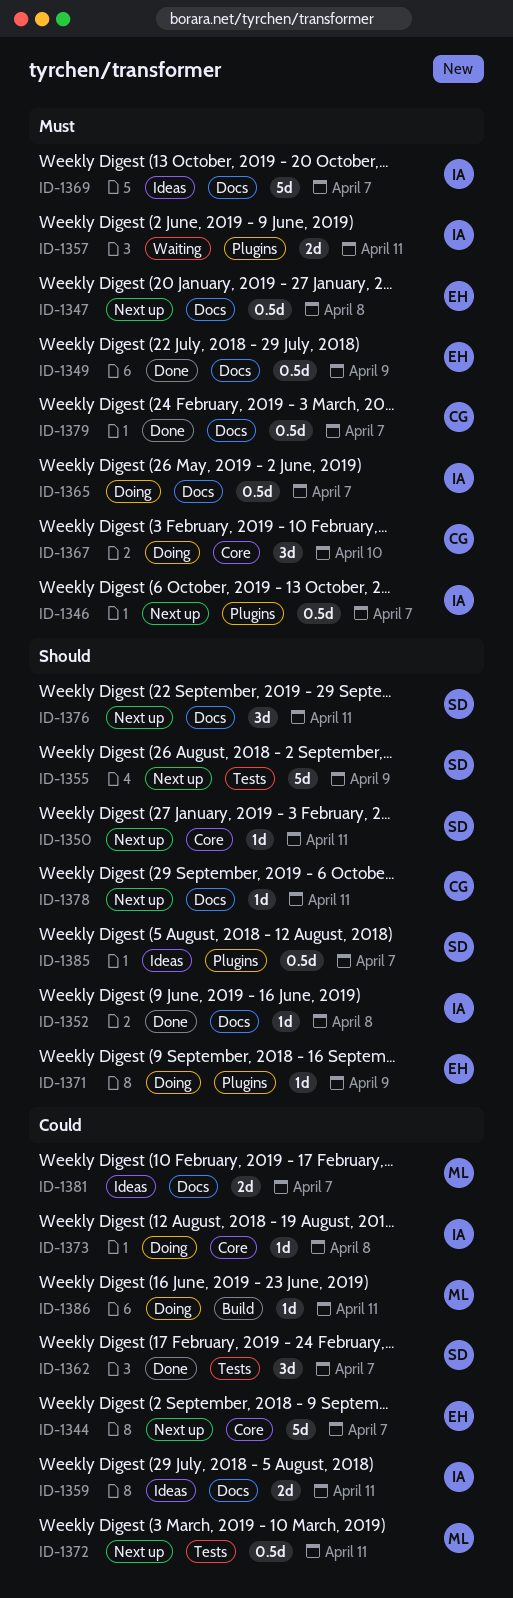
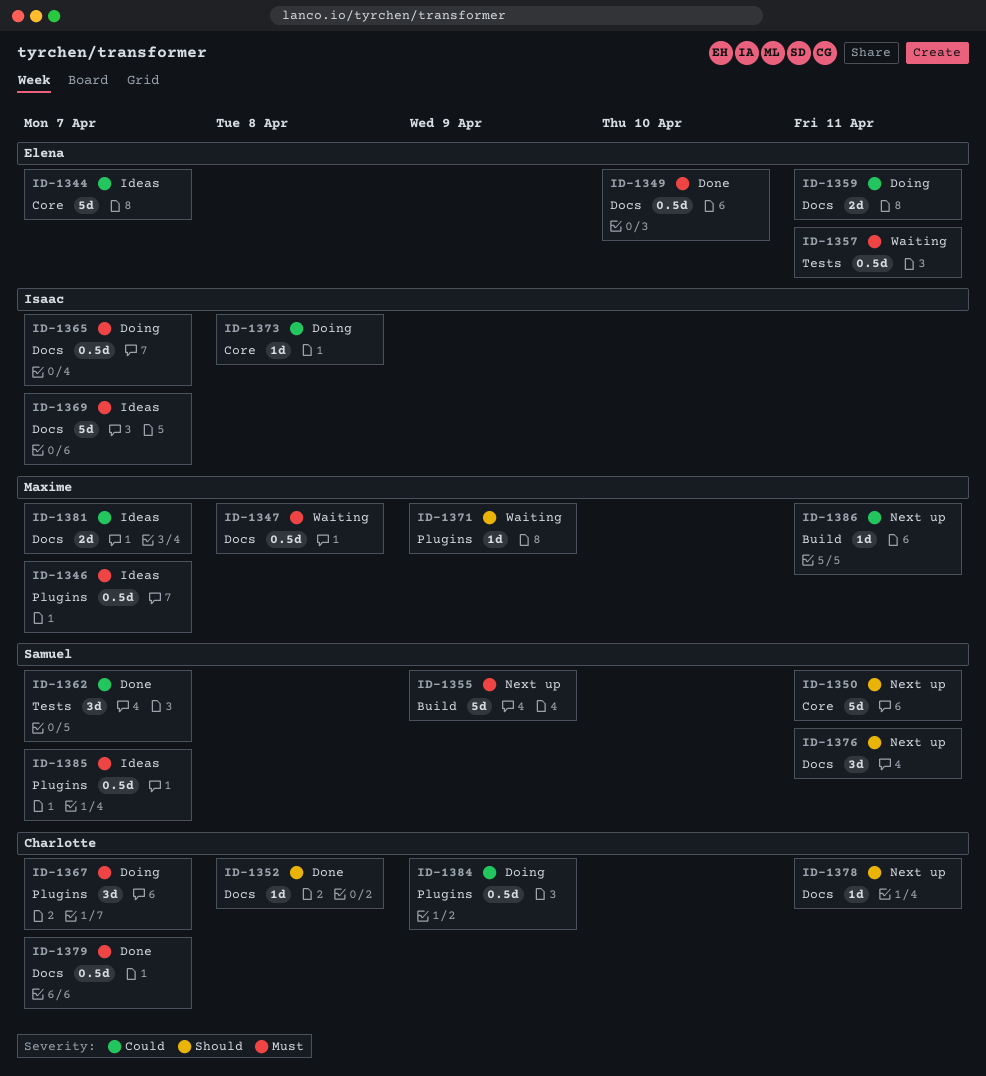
ID-1344, status: Next up -> Ideas
ID-1346, status: Next up -> Ideas
ID-1346, owner: Isaac -> Maxime
ID-1347, status: Next up -> Waiting
ID-1347, owner: Elena -> Maxime
ID-1349, due: Apr 9 -> Apr 10
ID-1350, estimate: 1d -> 5d
ID-1352, owner: Isaac -> Charlotte
ID-1355, priority: Should -> Must
ID-1355, label: Tests -> Build
ID-1357, owner: Isaac -> Elena
ID-1357, label: Plugins -> Tests
ID-1357, estimate: 2d -> 0.5d
ID-1359, status: Ideas -> Doing
ID-1359, owner: Isaac -> Elena
ID-1367, label: Core -> Plugins
ID-1367, due: Apr 10 -> Apr 7
ID-1371, status: Doing -> Waiting
ID-1371, owner: Elena -> Maxime
ID-1372: present -> none
ID-1384: none -> present
ID-1385, priority: Should -> Must
ID-1386, status: Doing -> Next up

